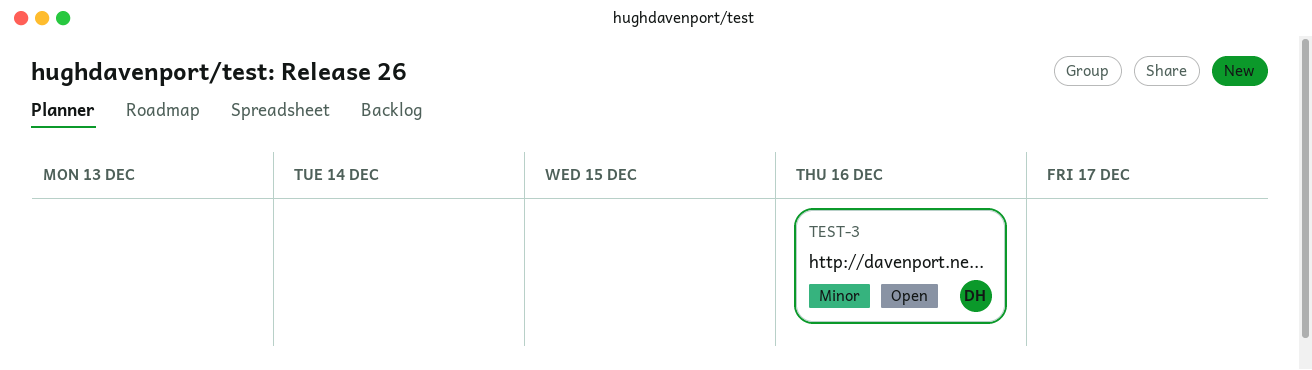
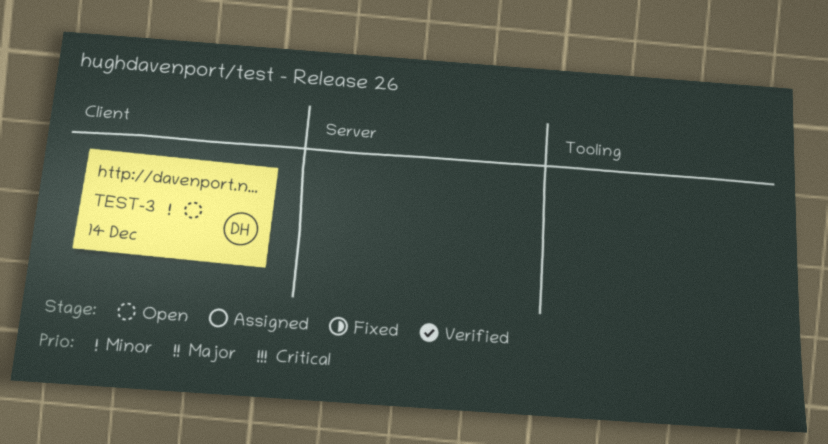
TEST-3, due: Dec 16 -> Dec 14

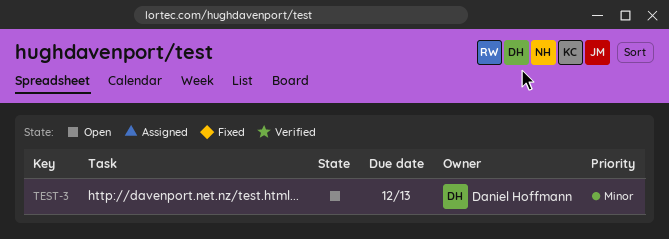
TEST-3, due: Dec 14 -> Dec 13

